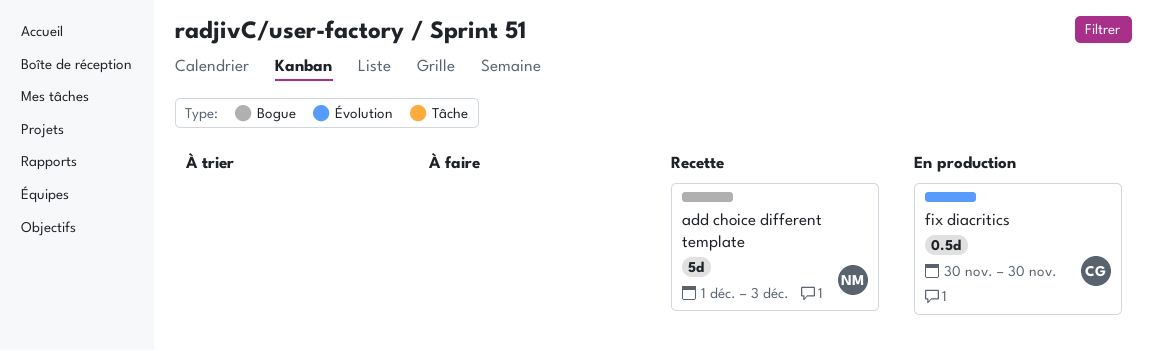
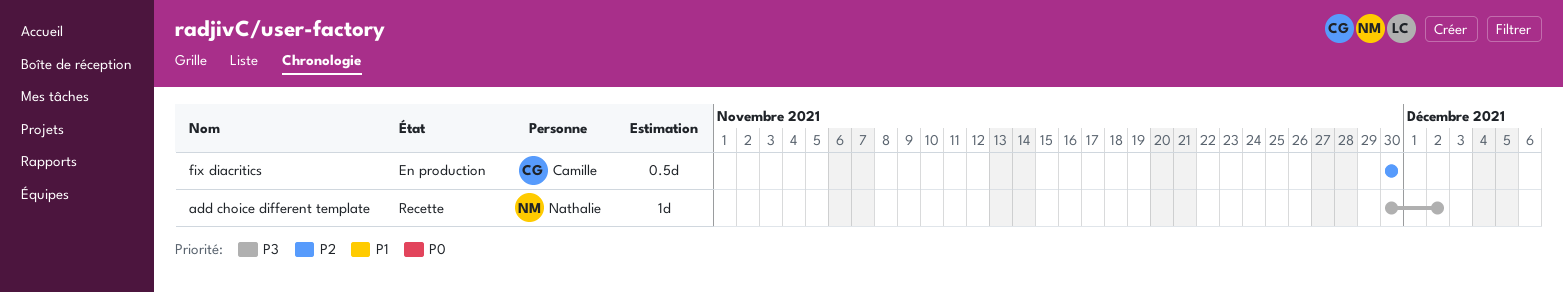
add choice different template, estimate: 5d -> 1d
add choice different template, start: Dec 1 -> Nov 30
add choice different template, due: Dec 3 -> Dec 2

